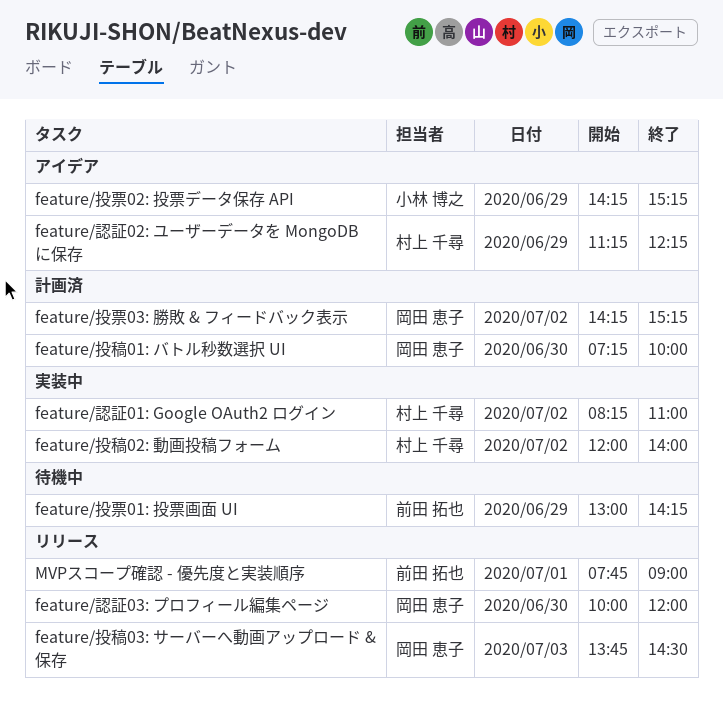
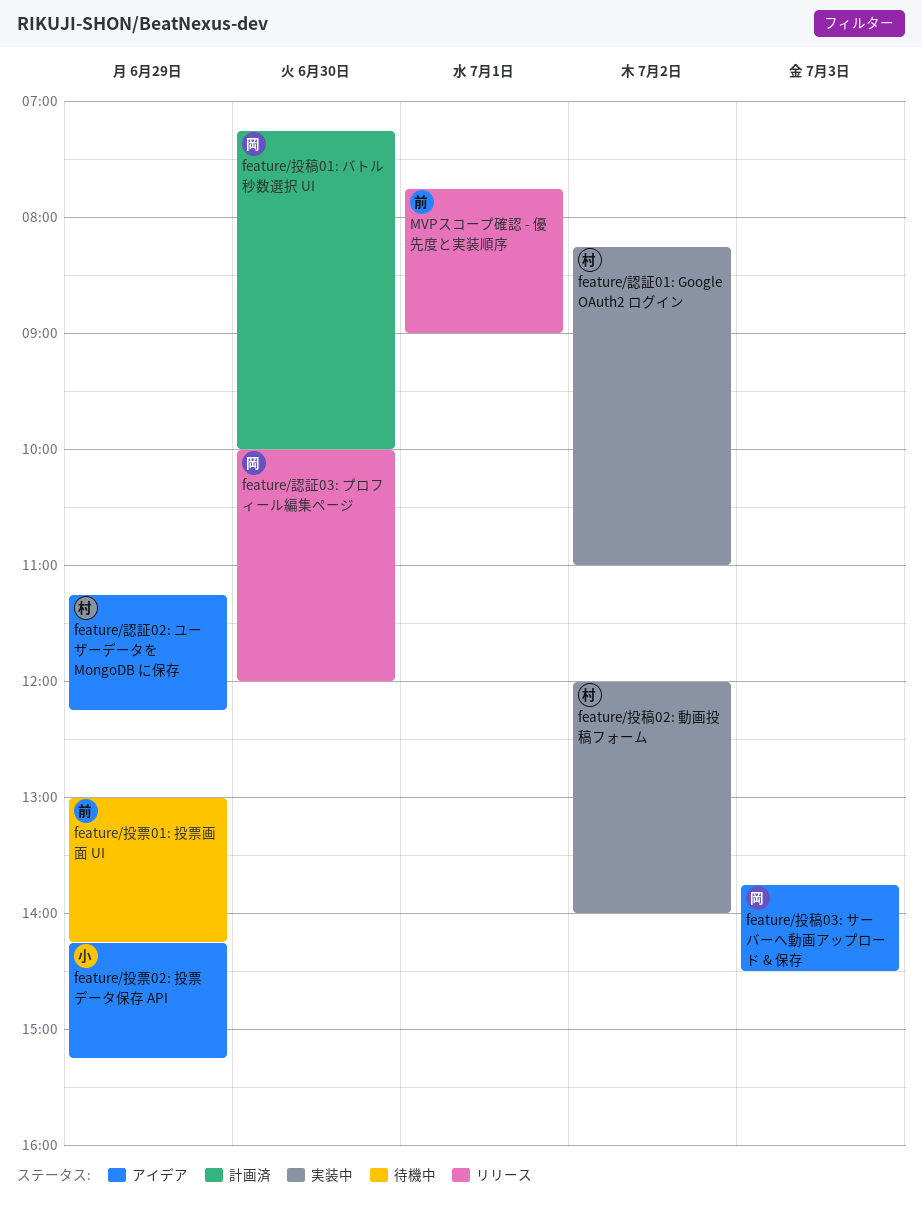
feature/投票03: 勝敗 & フィードバック表示: present -> none
feature/投稿03: サーバーへ動画アップロード & 保存, status: リリース -> アイデア

